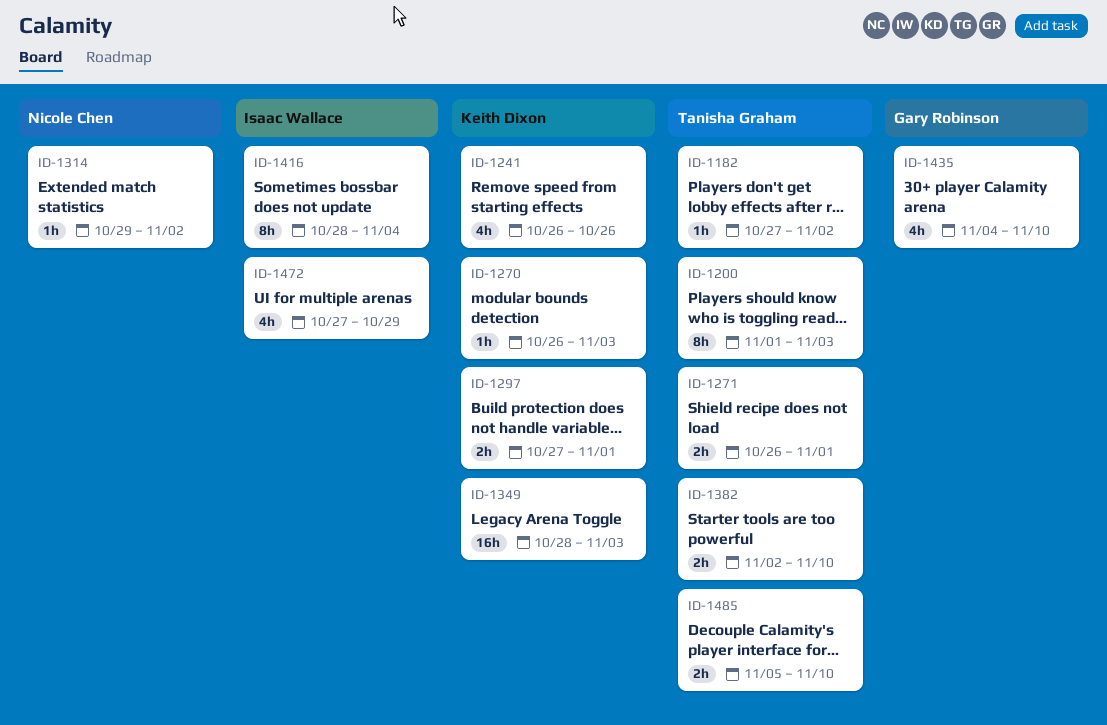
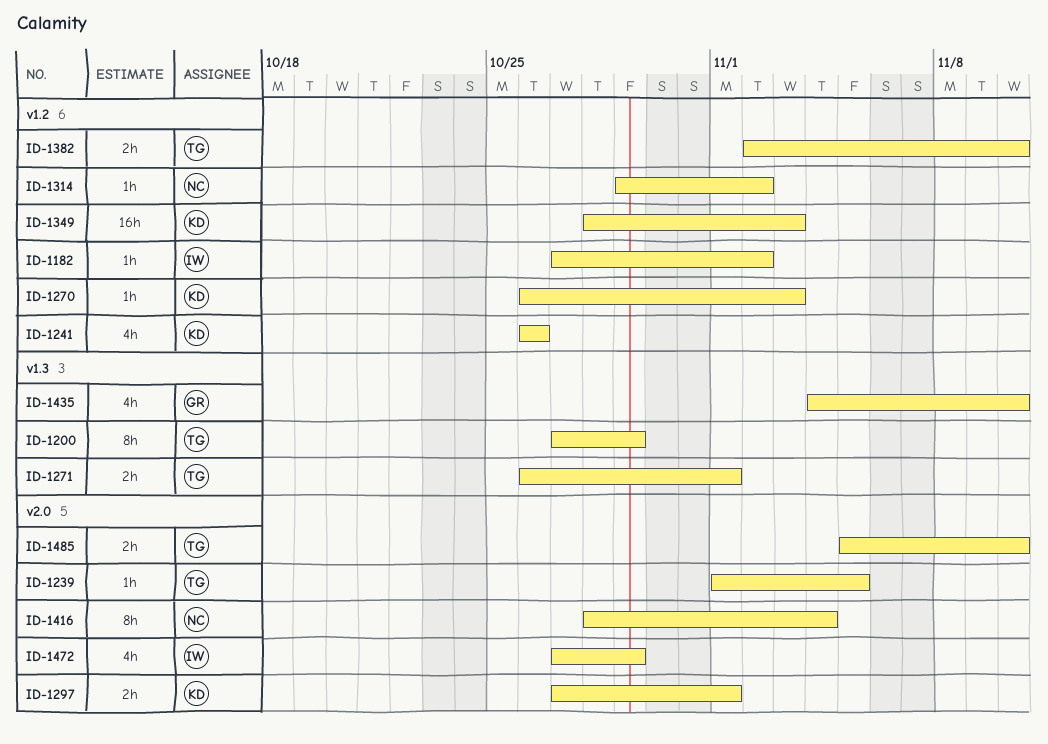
ID-1182, owner: Tanisha Graham -> Isaac Wallace
ID-1200, start: Nov 1 -> Oct 27
ID-1200, due: Nov 3 -> Oct 29
ID-1239: none -> present
ID-1416, owner: Isaac Wallace -> Nicole Chen

